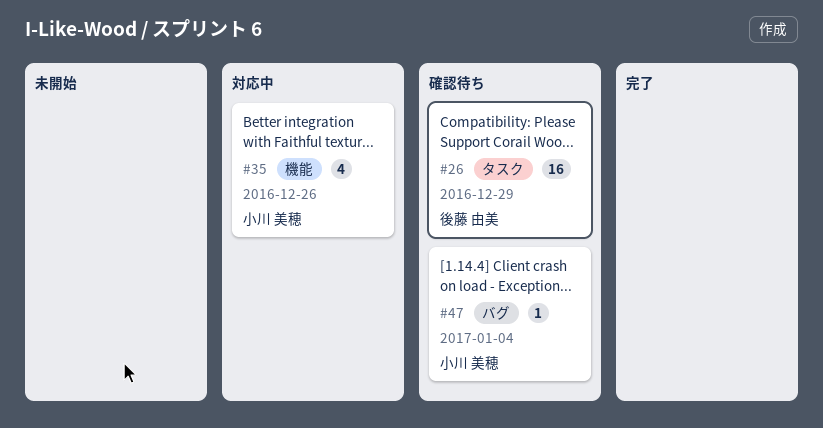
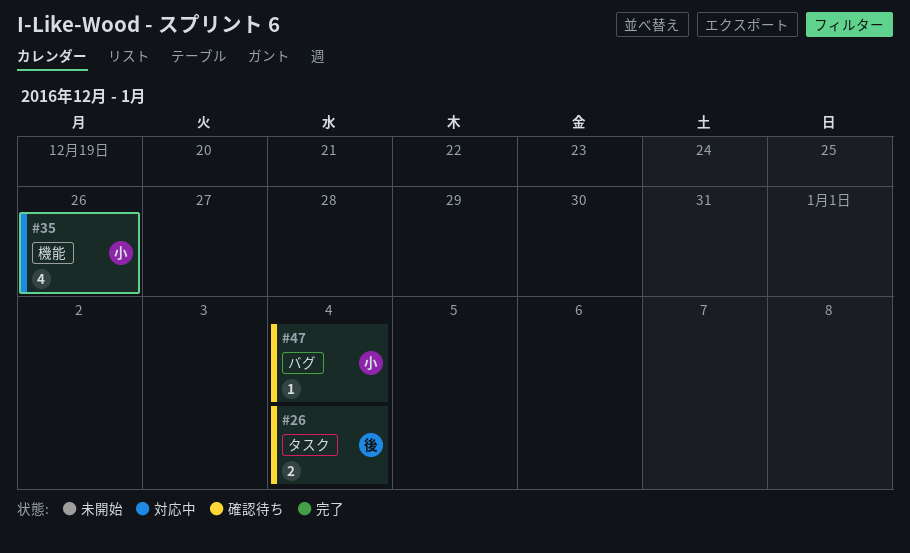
#26, estimate: 16 -> 2
#26, due: Dec 29 -> Jan 4

